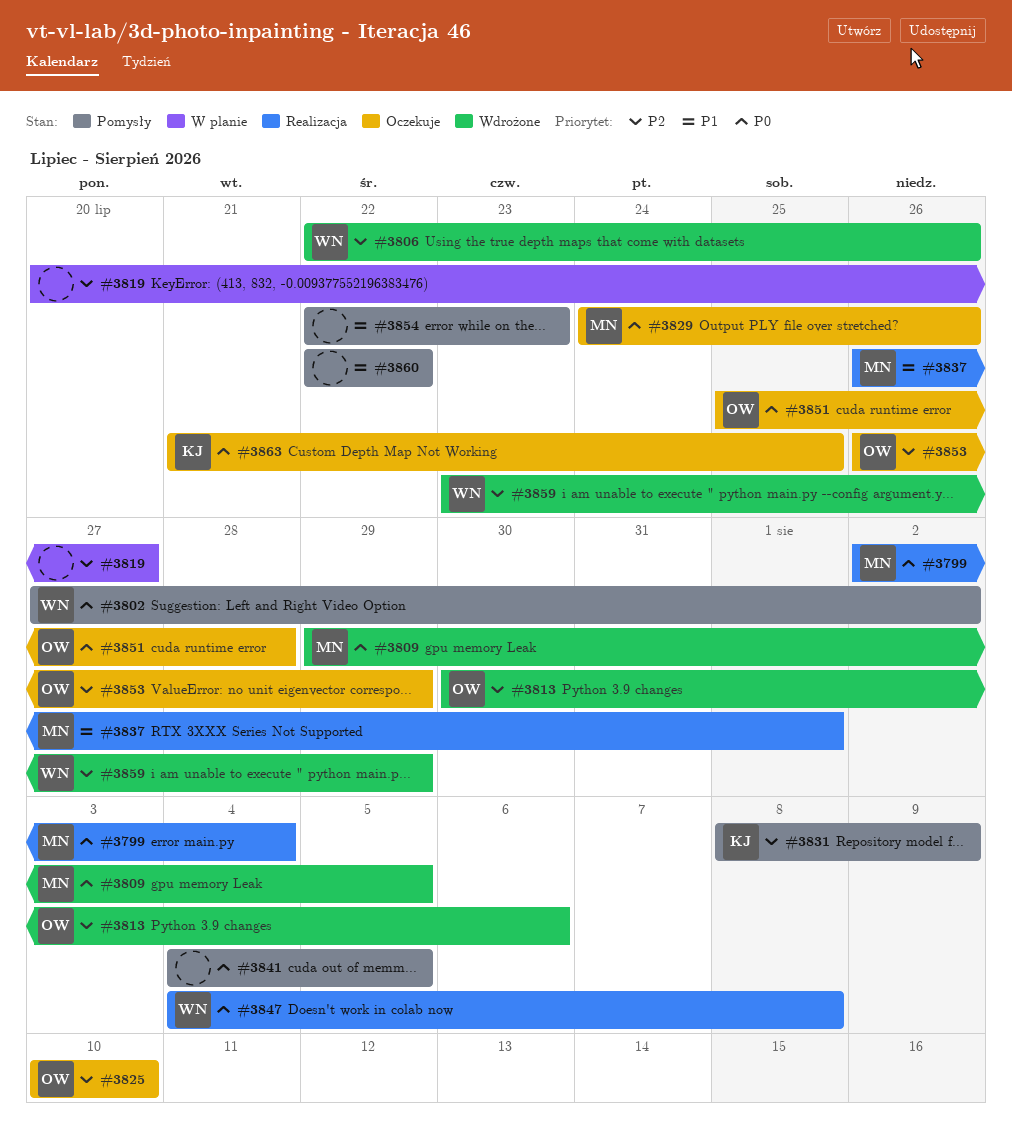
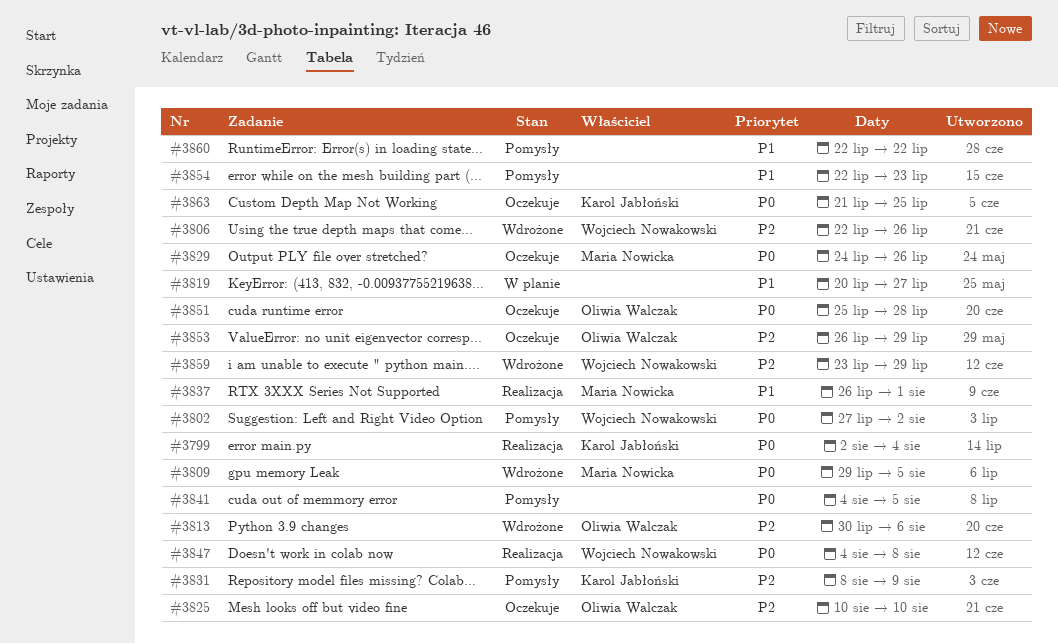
#3799, owner: Maria Nowicka -> Karol Jabłoński
#3819, priority: P2 -> P1

